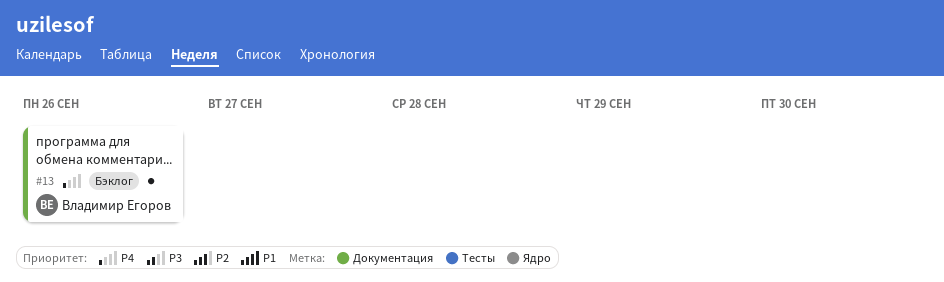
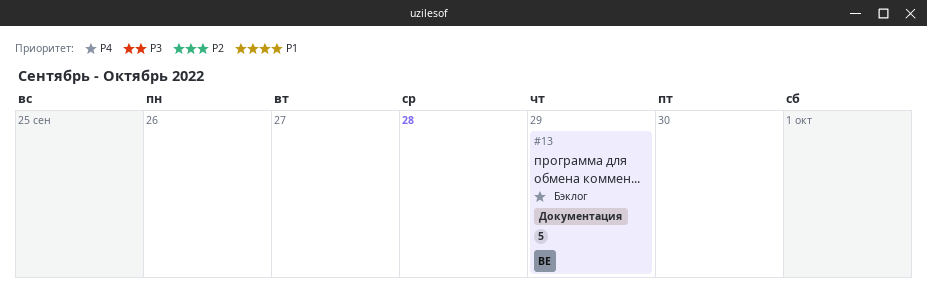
#13, estimate: 1 -> 5
#13, due: Sep 26 -> Sep 29

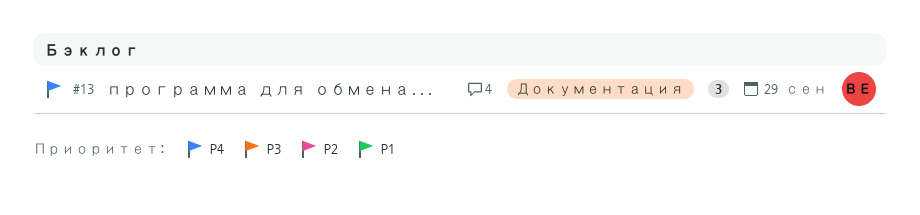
#13, estimate: 5 -> 3

